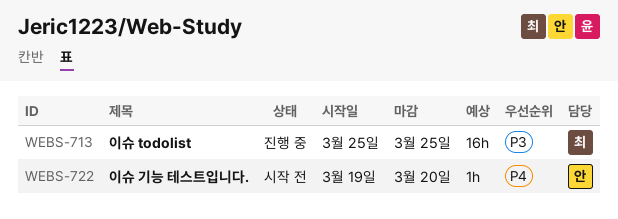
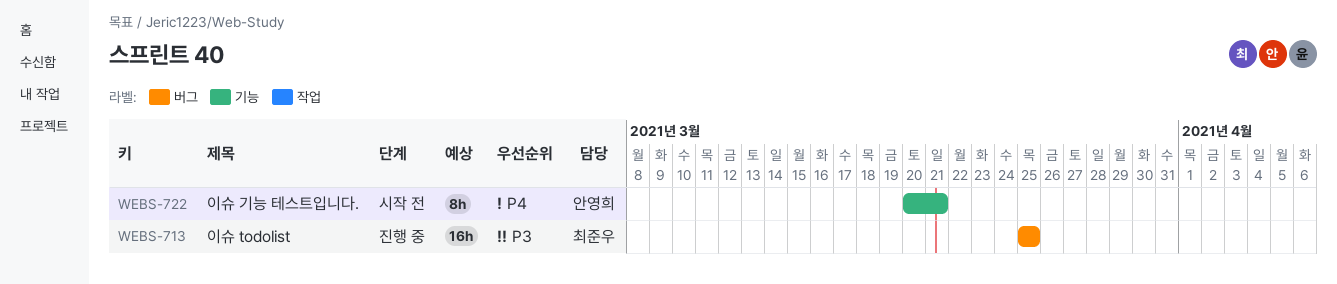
WEBS-722, estimate: 1h -> 8h
WEBS-722, start: Mar 19 -> Mar 20
WEBS-722, due: Mar 20 -> Mar 21

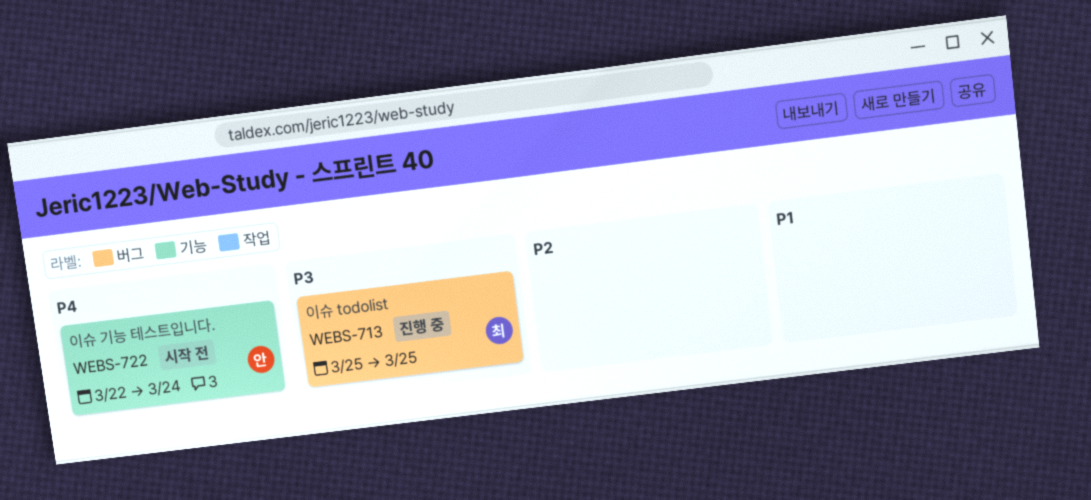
WEBS-722, start: Mar 20 -> Mar 22
WEBS-722, due: Mar 21 -> Mar 24

